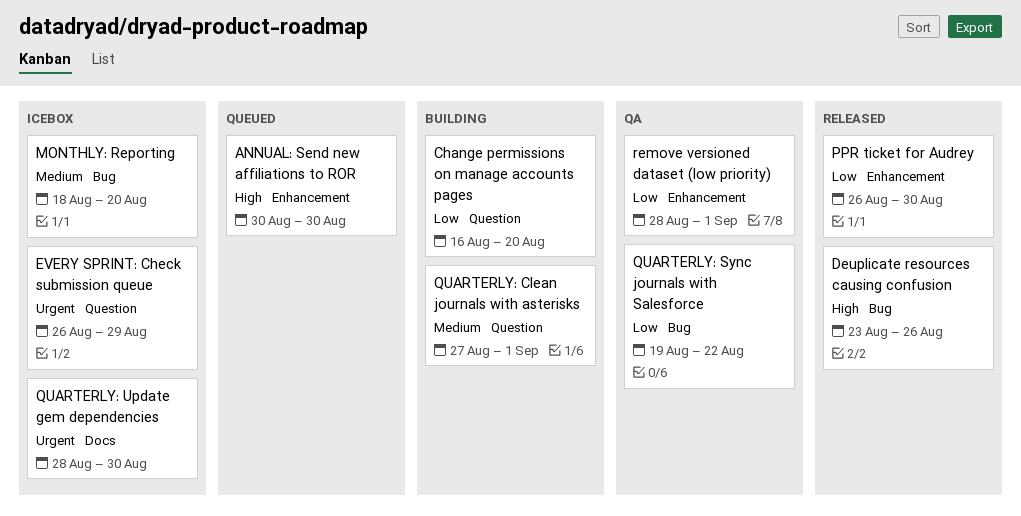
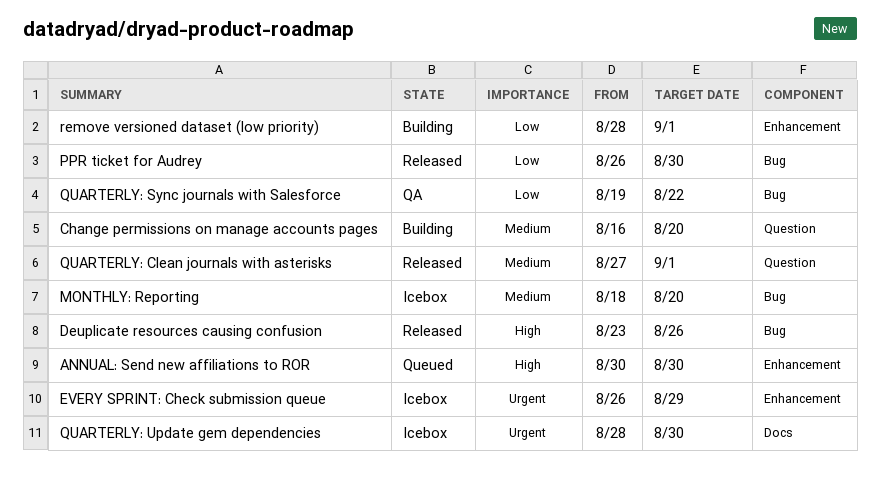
Change permissions on manage accounts pages, priority: Low -> Medium
EVERY SPRINT: Check submission queue, label: Question -> Enhancement
PPR ticket for Audrey, label: Enhancement -> Bug
QUARTERLY: Clean journals with asterisks, status: Building -> Released
remove versioned dataset (low priority), status: QA -> Building

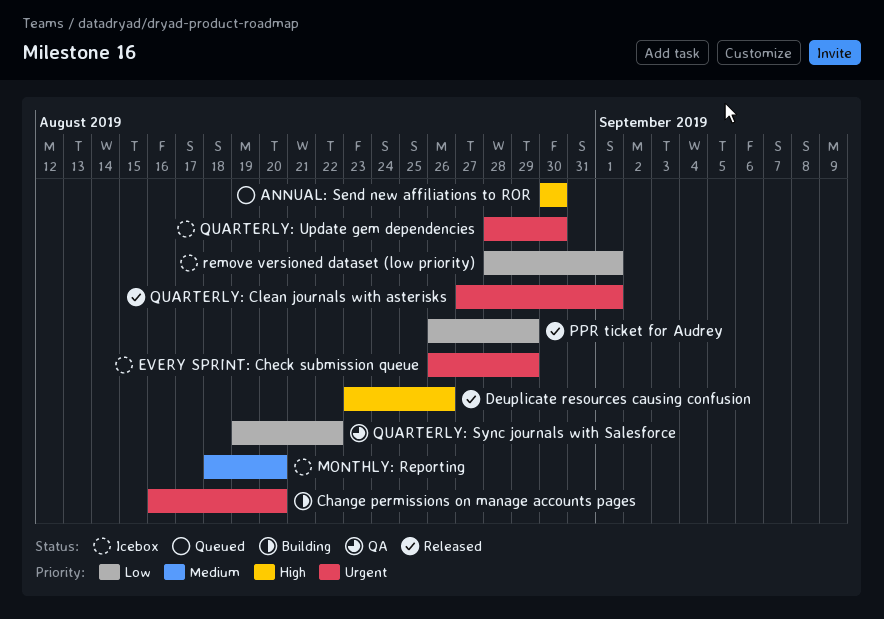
Change permissions on manage accounts pages, priority: Medium -> Urgent
PPR ticket for Audrey, due: Aug 30 -> Aug 29
QUARTERLY: Clean journals with asterisks, priority: Medium -> Urgent
remove versioned dataset (low priority), status: Building -> Icebox

